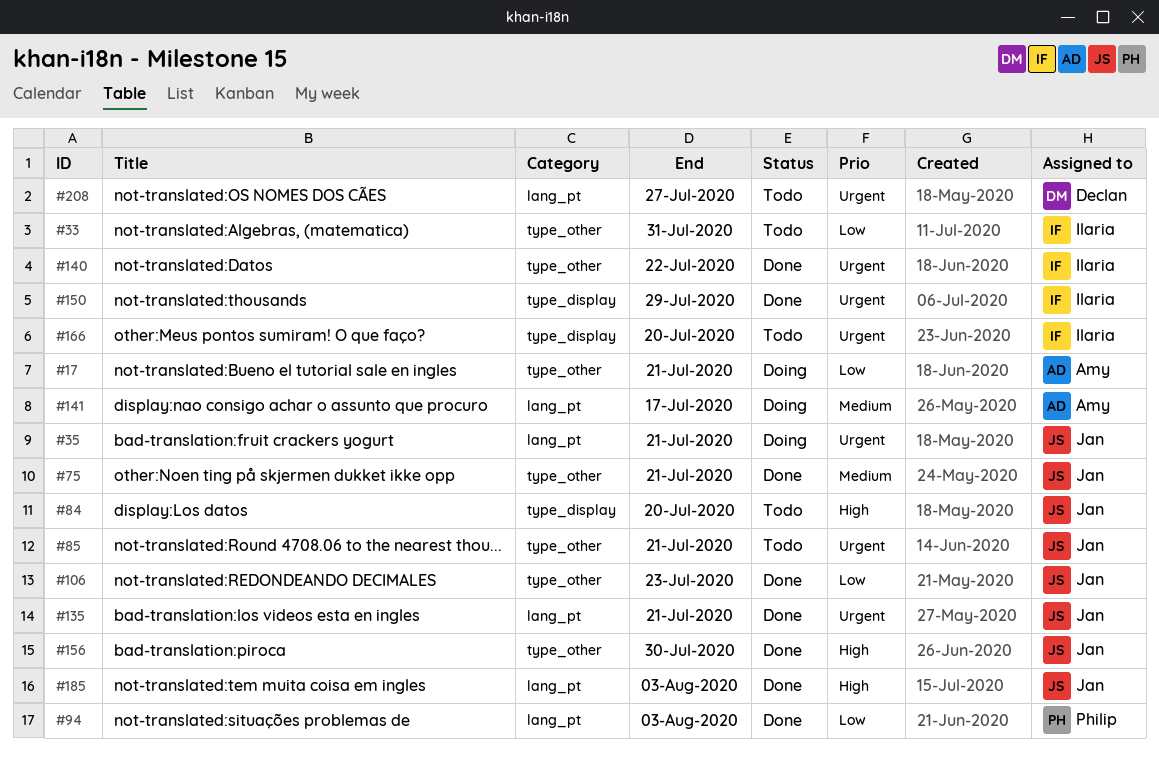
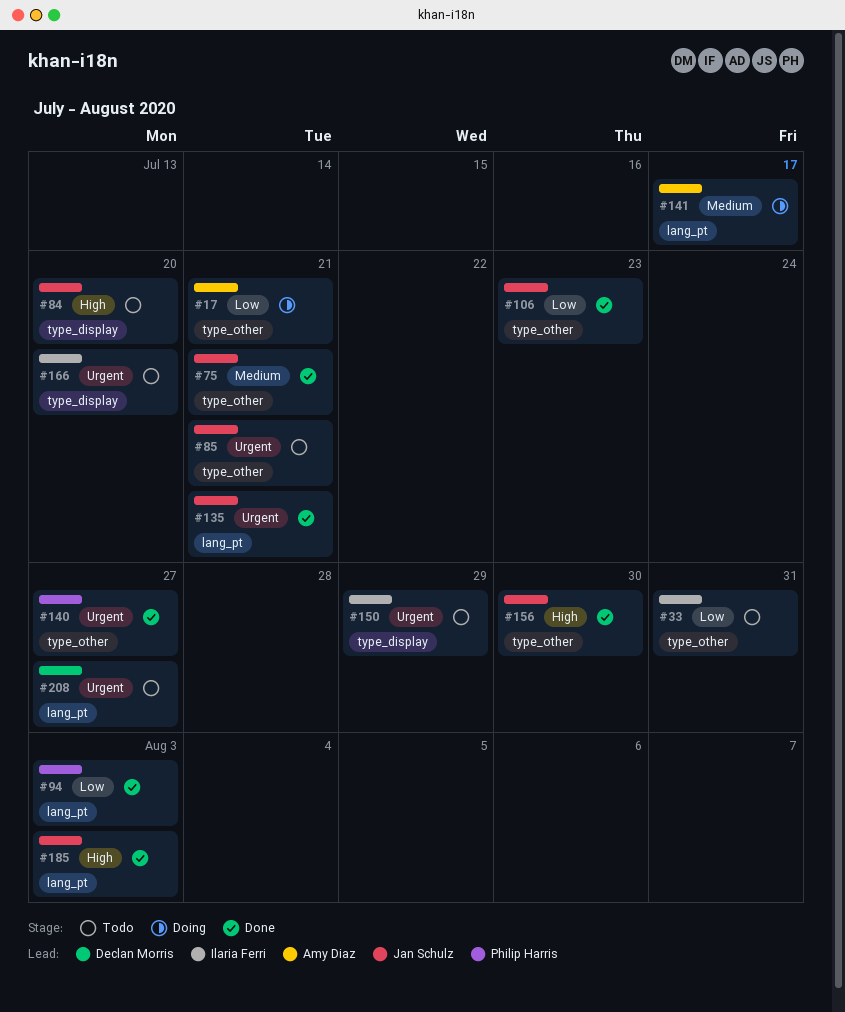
#35: present -> none
#140, owner: Ilaria Ferri -> Philip Harris
#140, due: Jul 22 -> Jul 27
#150, status: Done -> Todo

